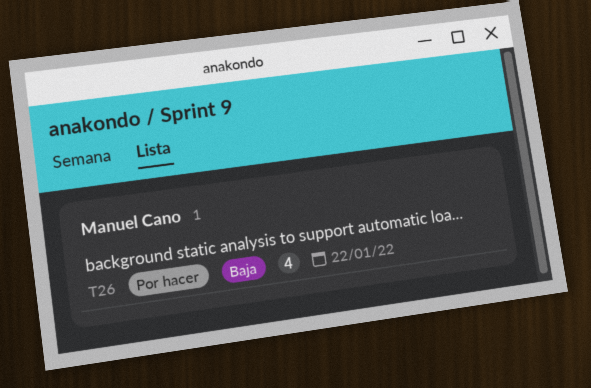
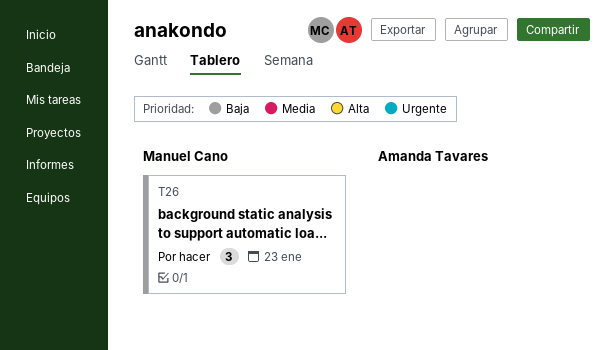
T26, estimate: 4 -> 3
T26, due: Jan 22 -> Jan 23

